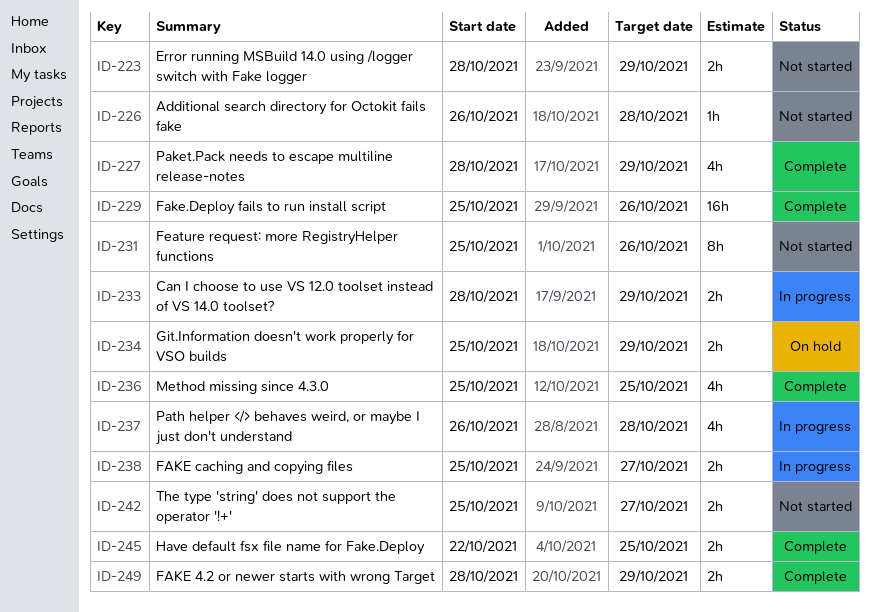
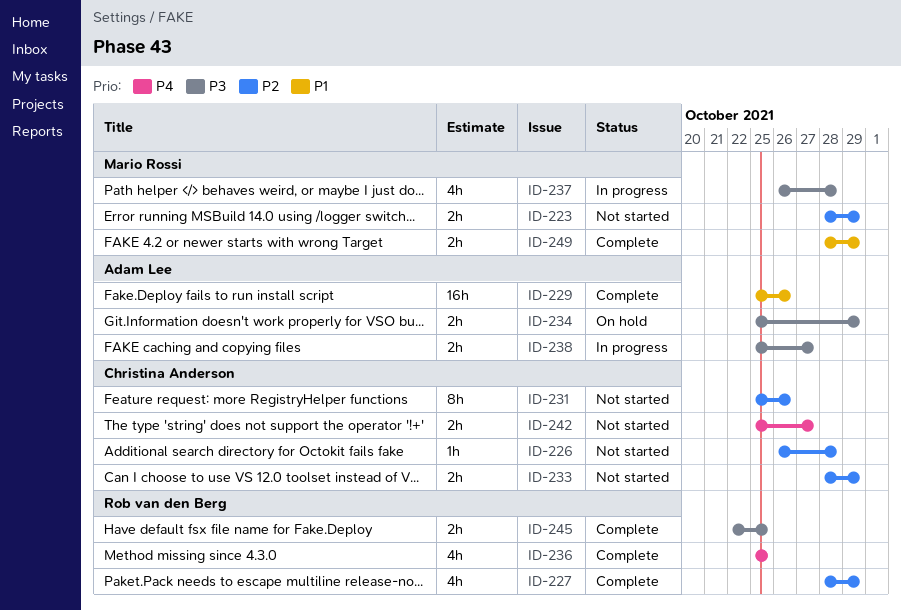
ID-233, status: In progress -> Not started

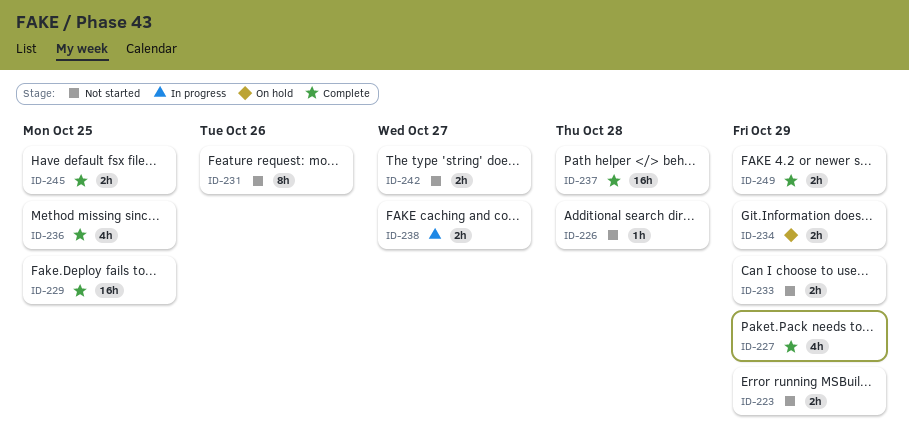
ID-229, due: Oct 26 -> Oct 25
ID-237, status: In progress -> Complete
ID-237, estimate: 4h -> 16h

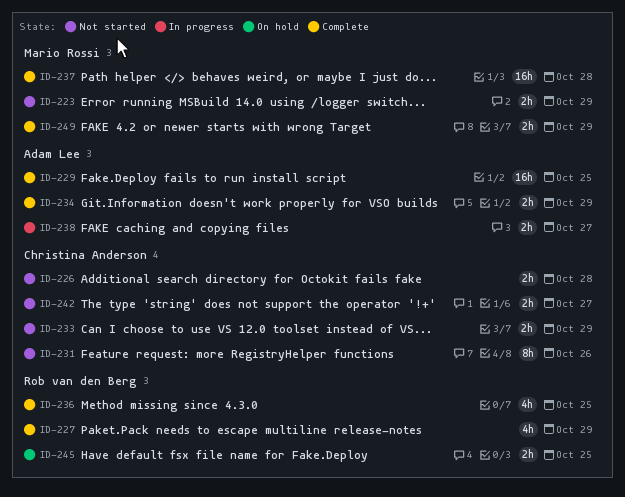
ID-226, estimate: 1h -> 2h
ID-234, status: On hold -> Complete
ID-245, status: Complete -> On hold

